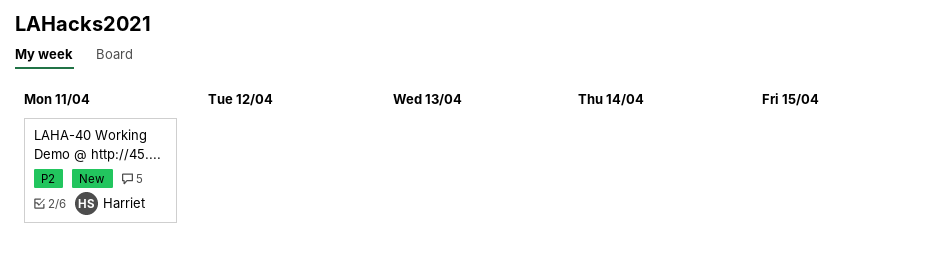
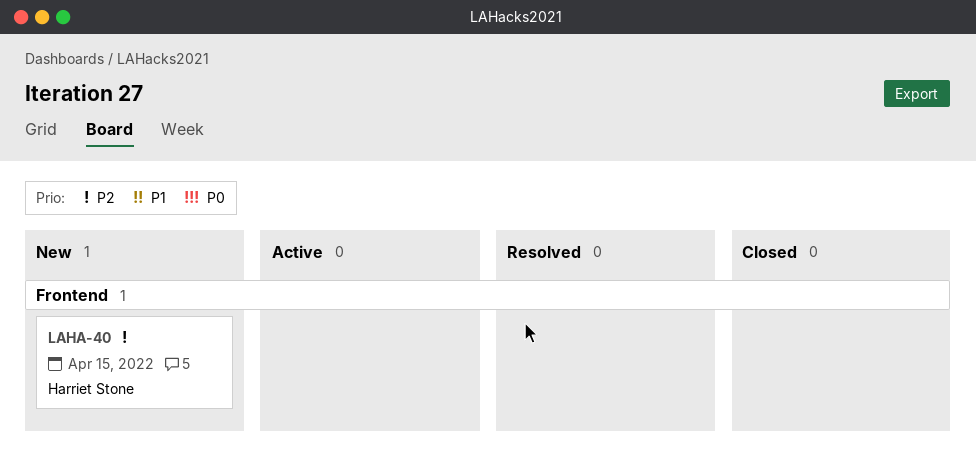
LAHA-40, due: Apr 11 -> Apr 15

